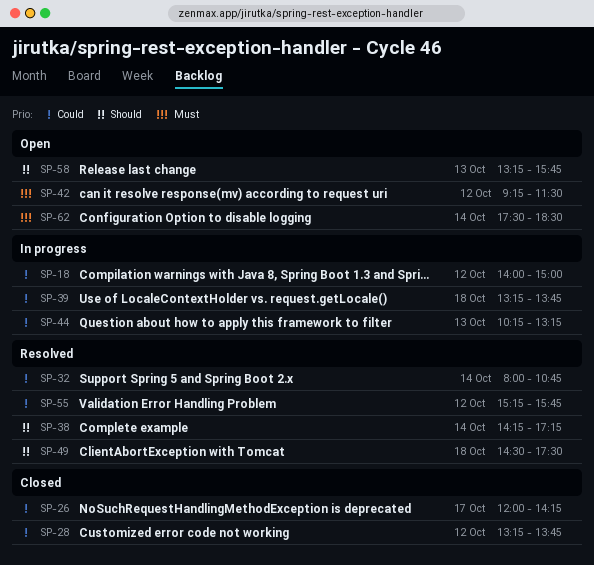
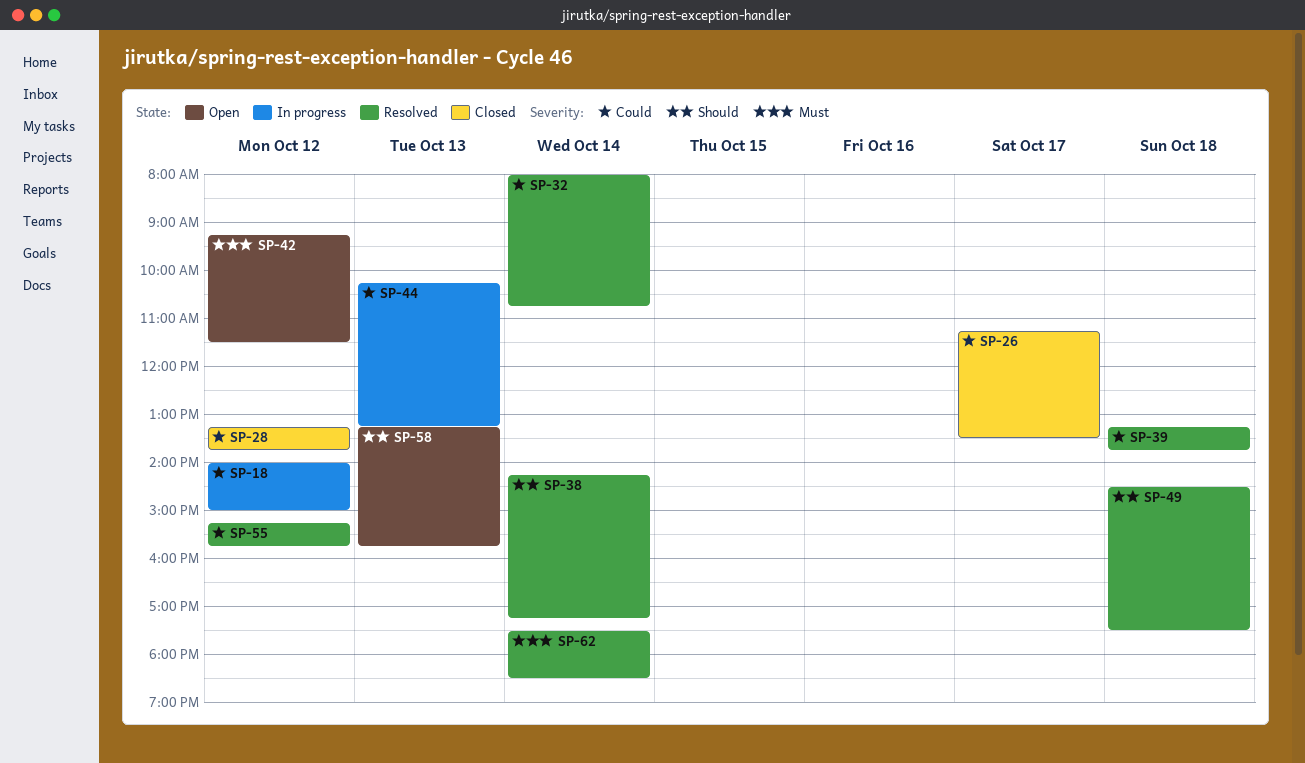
SP-26, begins: 12:00 -> 11:15
SP-26, ends: 14:15 -> 13:30
SP-39, status: In progress -> Resolved
SP-62, status: Open -> Resolved

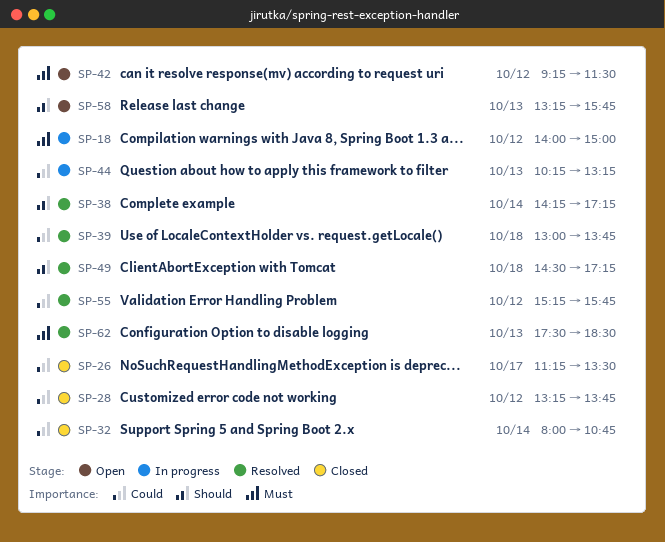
SP-18, priority: Could -> Must
SP-32, status: Resolved -> Closed
SP-39, begins: 13:15 -> 13:00
SP-49, ends: 17:30 -> 17:15
SP-62, day: Oct 14 -> Oct 13

